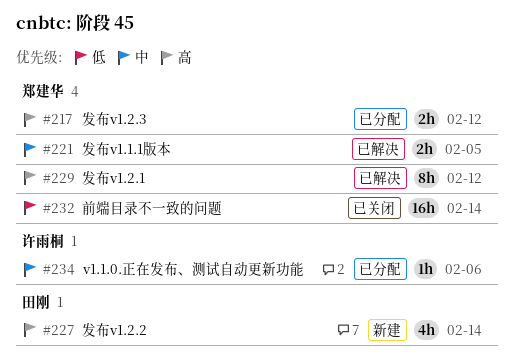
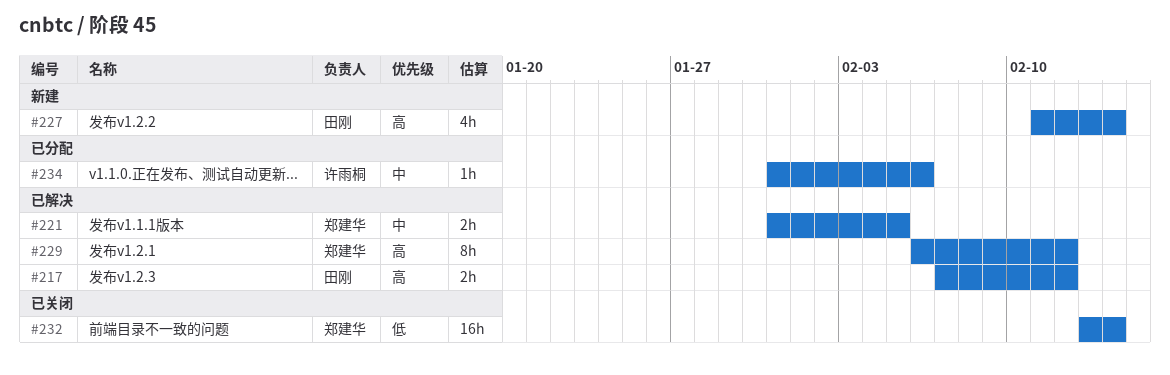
#217, status: 已分配 -> 已解决
#217, owner: 郑建华 -> 田刚

